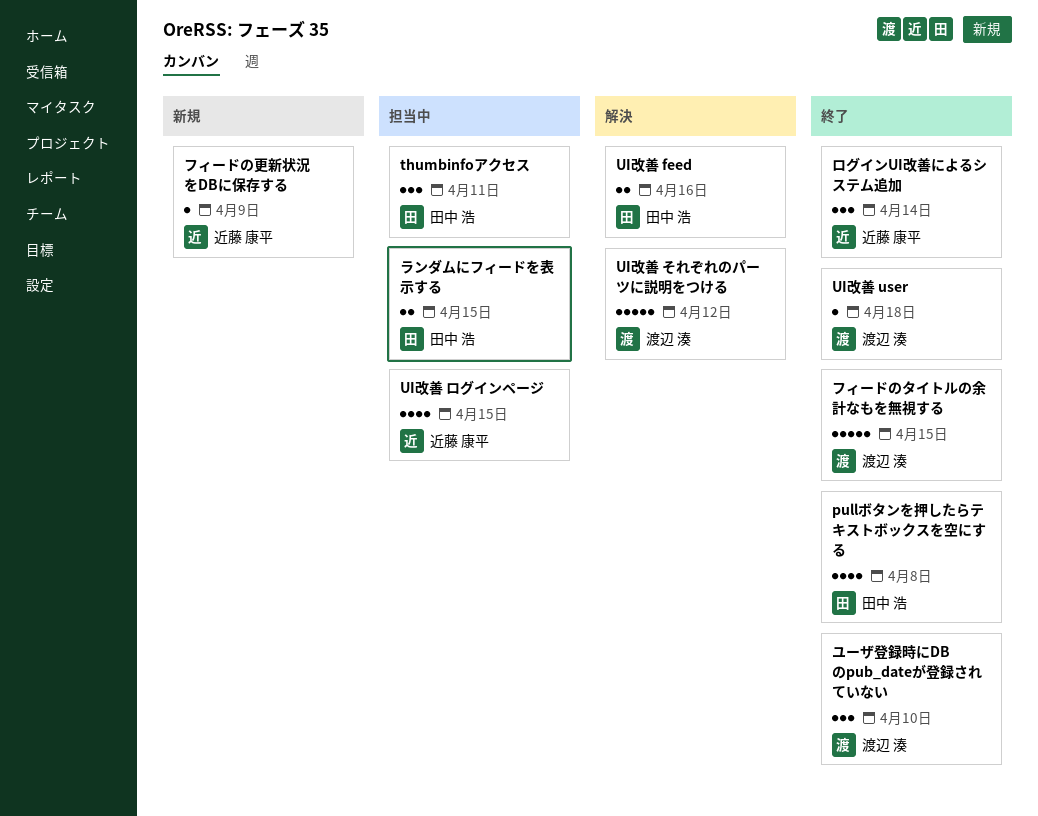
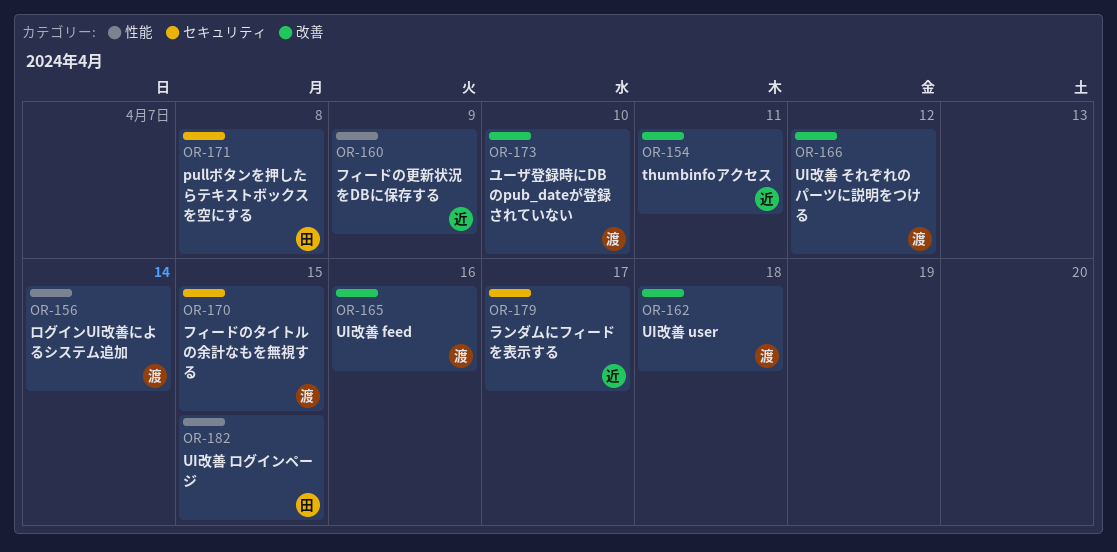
thumbinfoアクセス, owner: 田中 浩 -> 近藤 康平
UI改善 feed, owner: 田中 浩 -> 渡辺 湊
UI改善 ログインページ, owner: 近藤 康平 -> 田中 浩
ランダムにフィードを表示する, owner: 田中 浩 -> 近藤 康平
ランダムにフィードを表示する, due: Apr 15 -> Apr 17
ログインUI改善によるシステム追加, owner: 近藤 康平 -> 渡辺 湊

